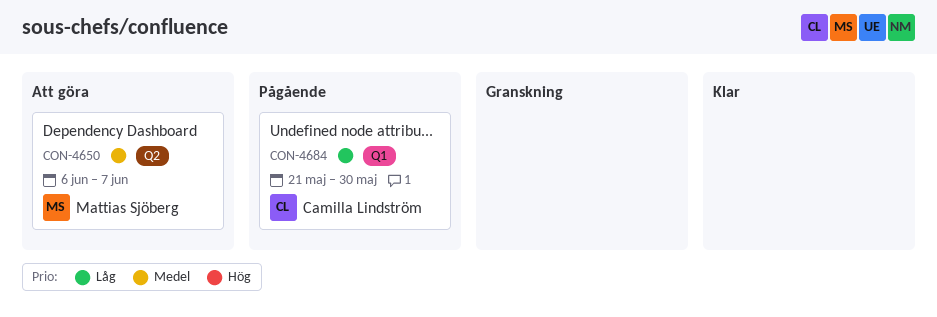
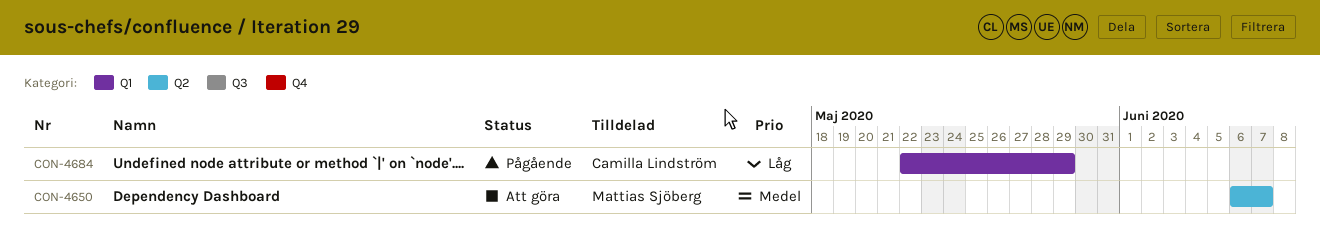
CON-4684, start: May 21 -> May 22
CON-4684, due: May 30 -> May 29

